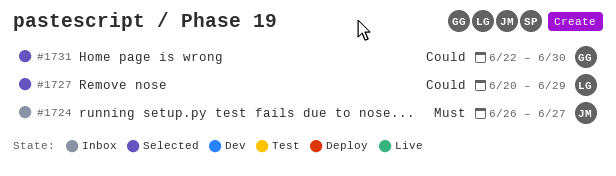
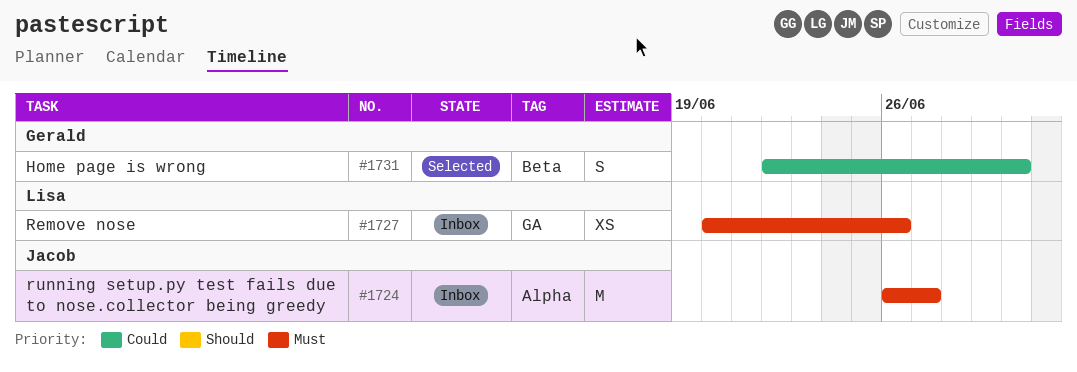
#1727, status: Selected -> Inbox
#1727, priority: Could -> Must
#1727, due: Jun 29 -> Jun 26

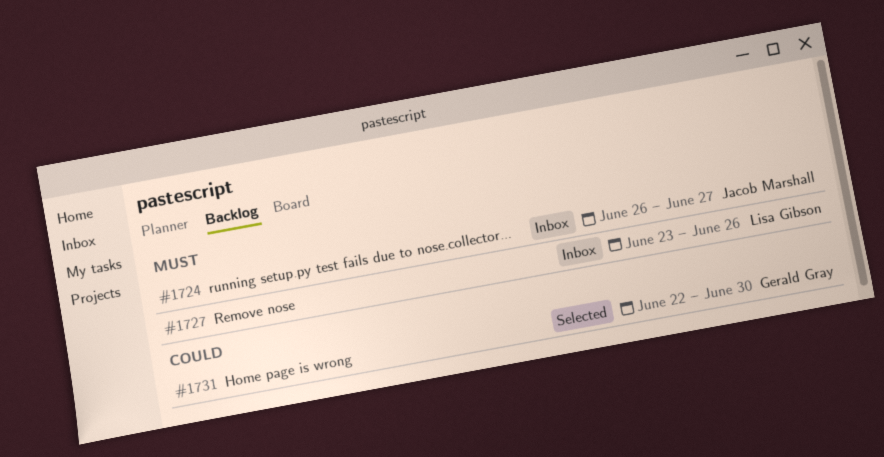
#1727, start: Jun 20 -> Jun 23

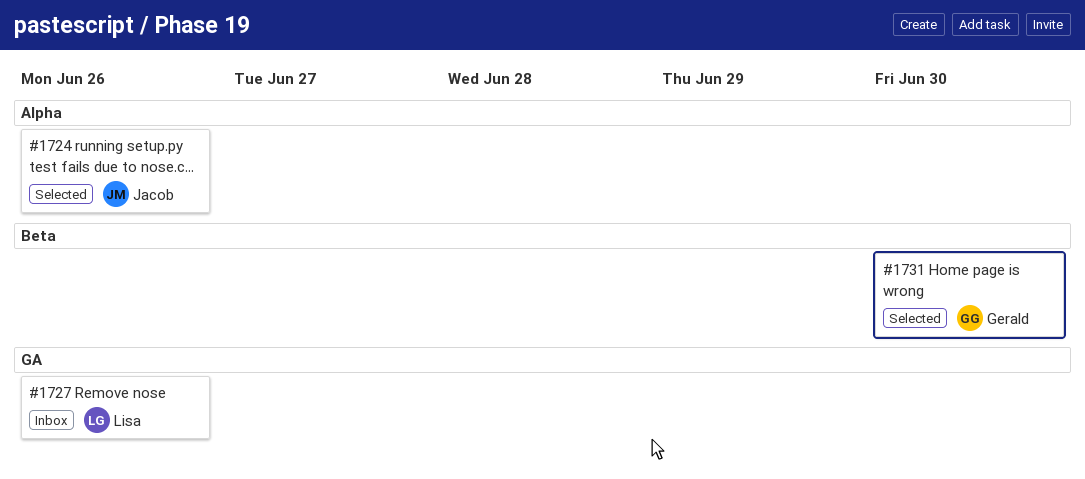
#1724, status: Inbox -> Selected
#1724, due: Jun 27 -> Jun 26

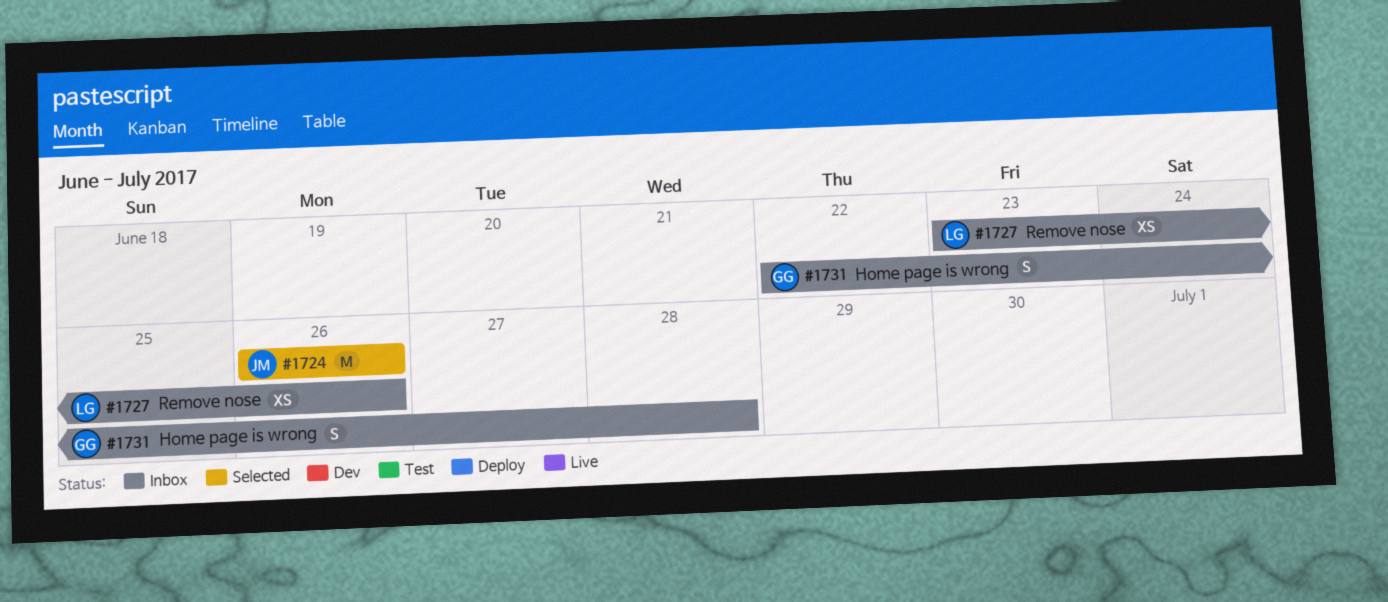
#1731, status: Selected -> Inbox
#1731, due: Jun 30 -> Jun 28

